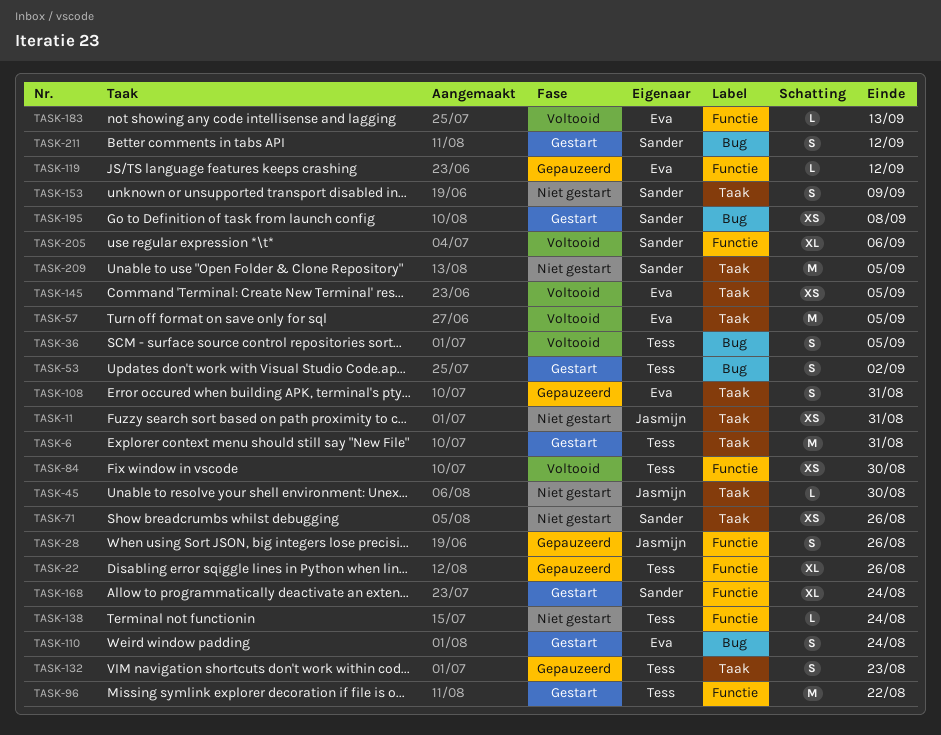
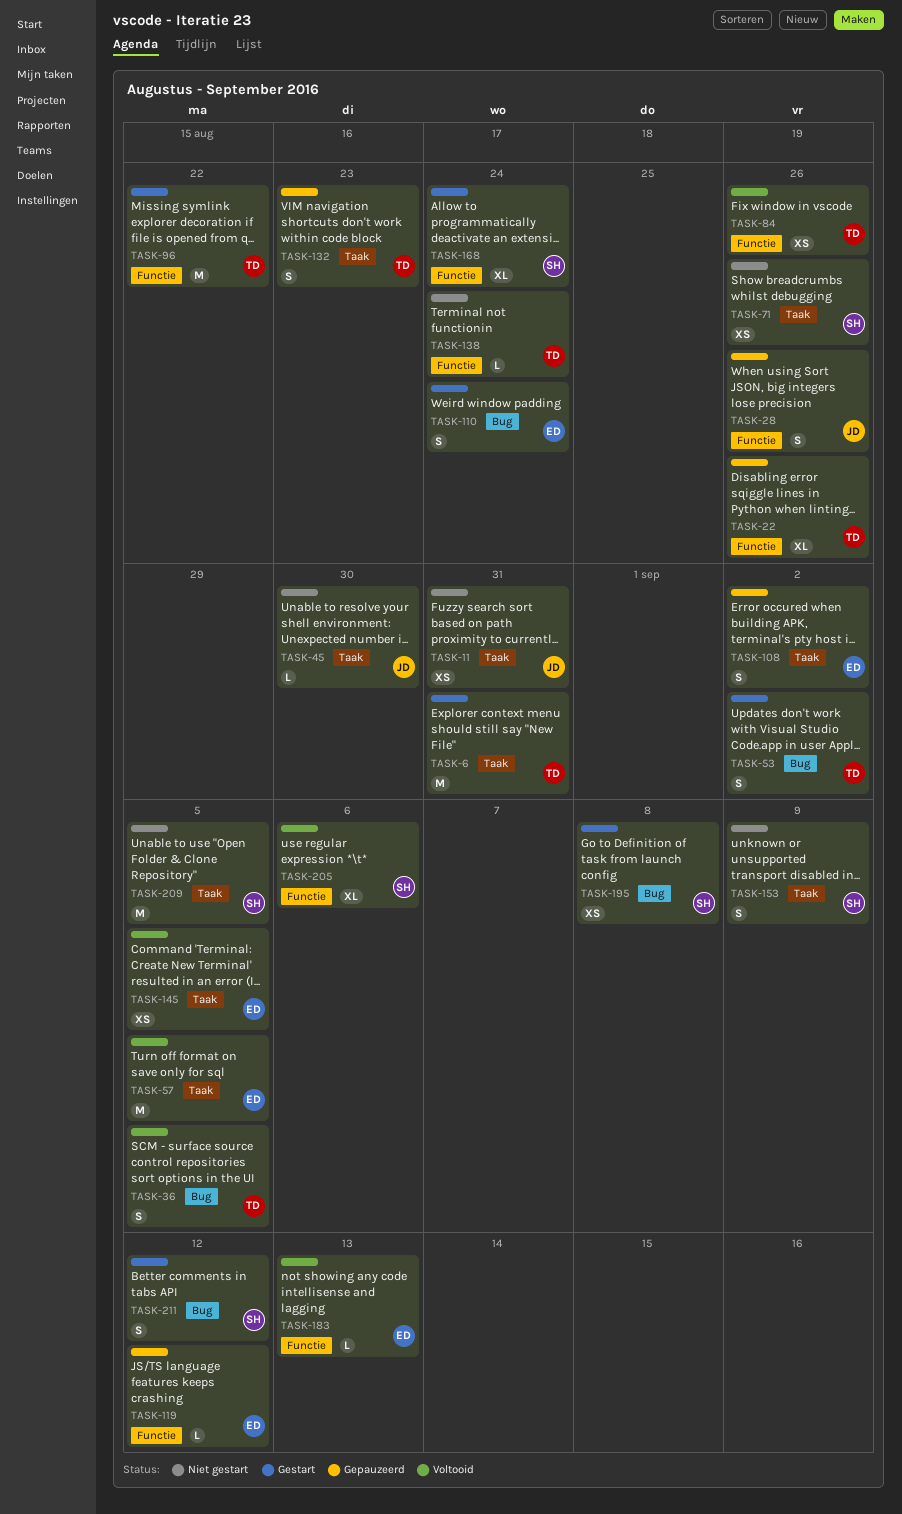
TASK-84, due: Aug 30 -> Aug 26
TASK-108, due: Aug 31 -> Sep 2

